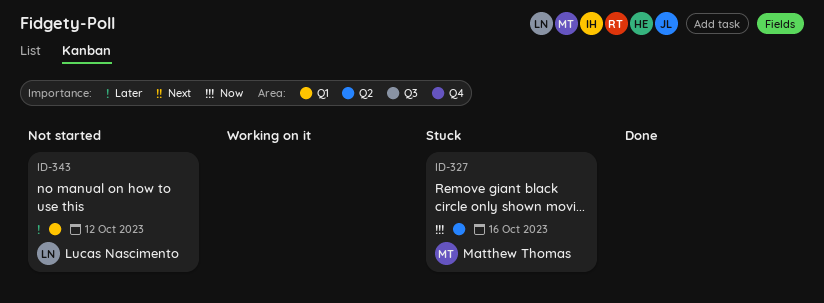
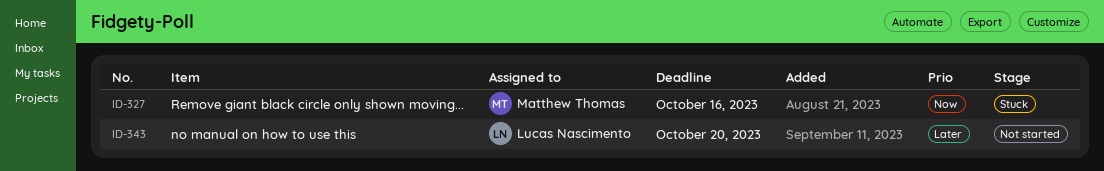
ID-343, due: Oct 12 -> Oct 20

